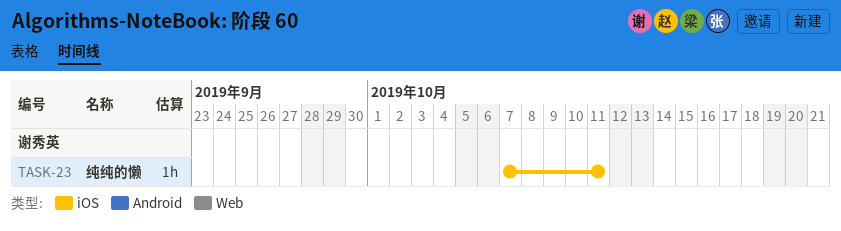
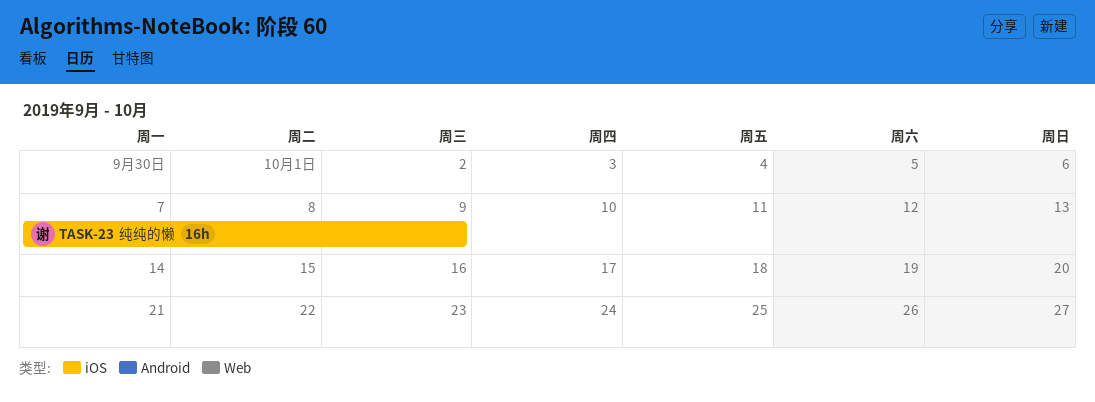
TASK-23, estimate: 1h -> 16h
TASK-23, due: Oct 11 -> Oct 9

